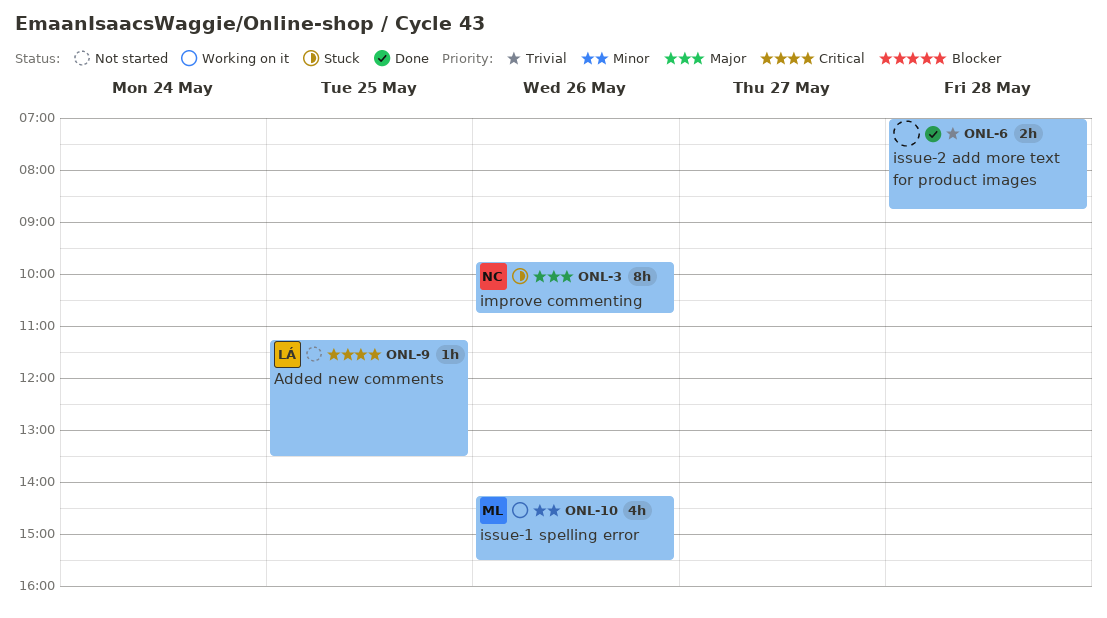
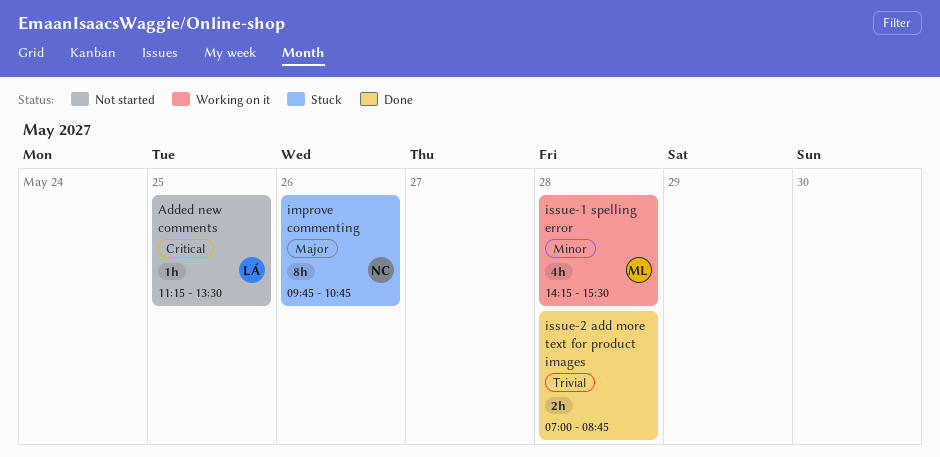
issue-1 spelling error, day: May 26 -> May 28

